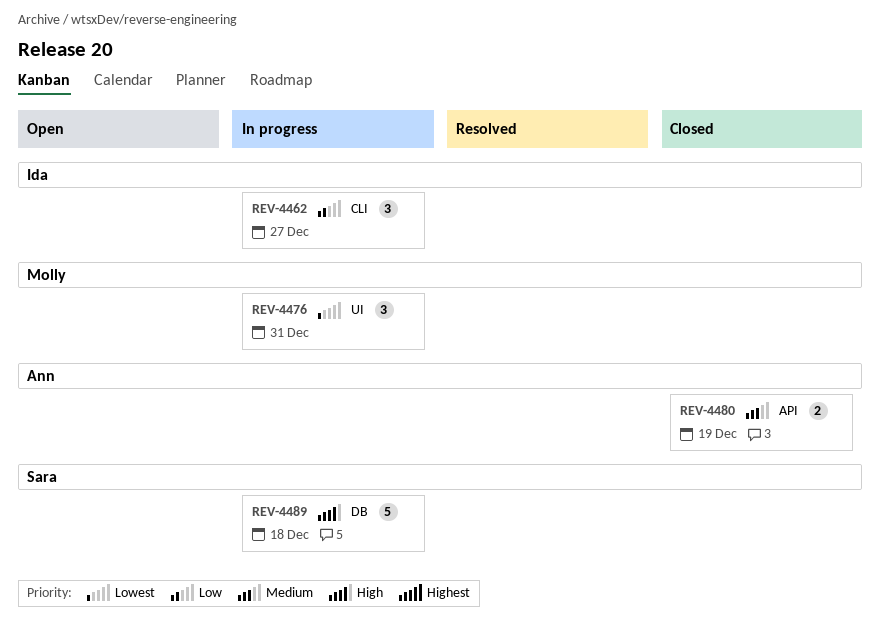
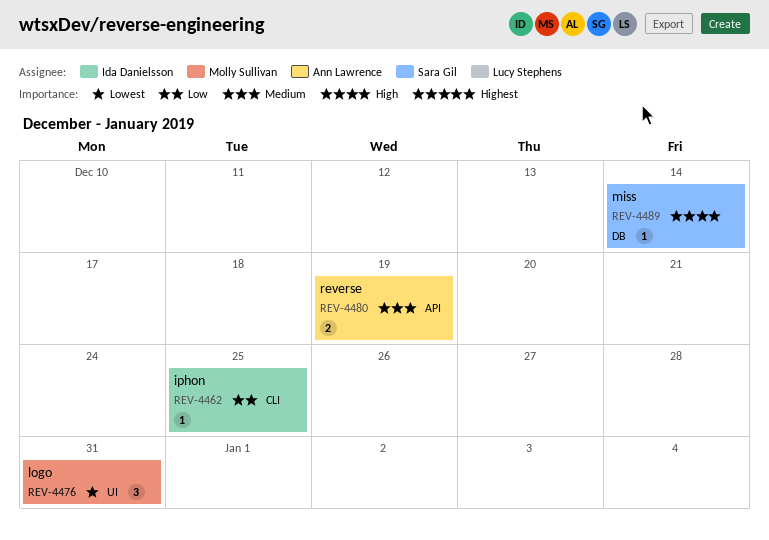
REV-4462, estimate: 3 -> 1
REV-4462, due: Dec 27 -> Dec 25
REV-4489, estimate: 5 -> 1
REV-4489, due: Dec 18 -> Dec 14

